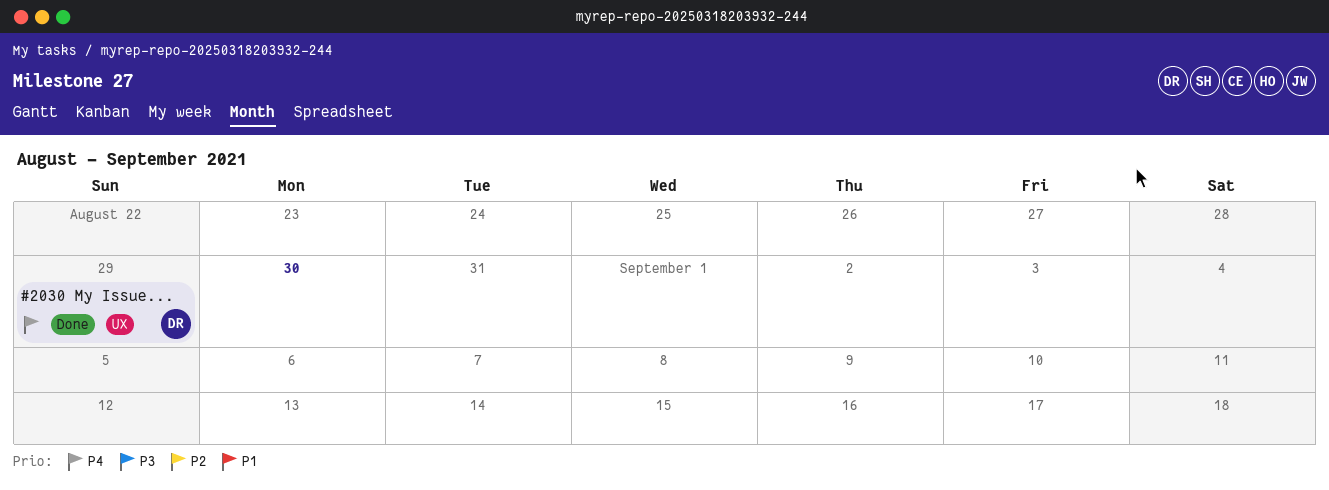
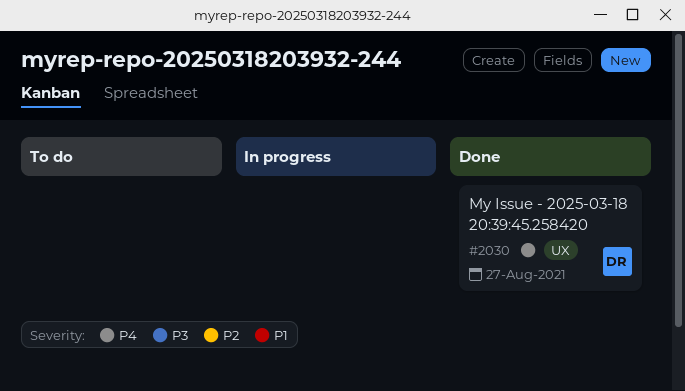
#2030, due: Aug 29 -> Aug 27

